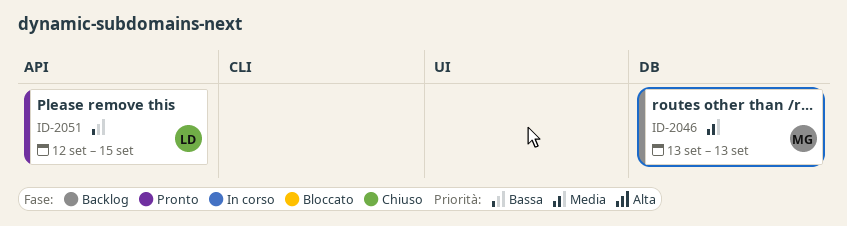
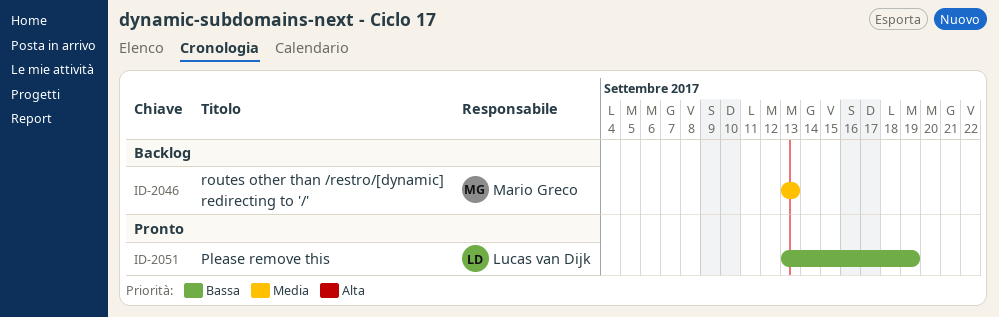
ID-2051, start: Sep 12 -> Sep 13
ID-2051, due: Sep 15 -> Sep 19

